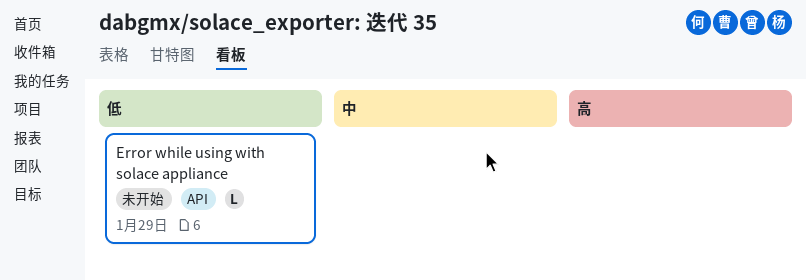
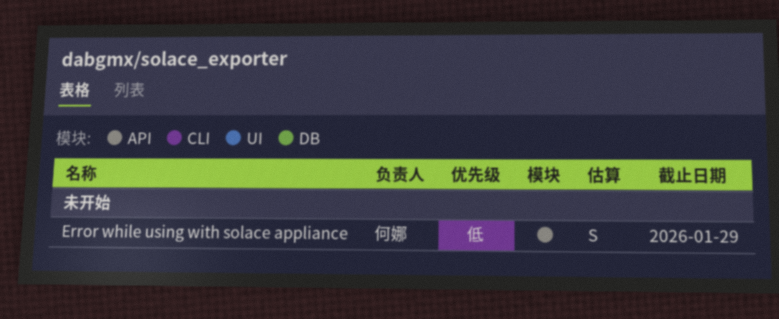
Error while using with solace appliance, estimate: L -> S

